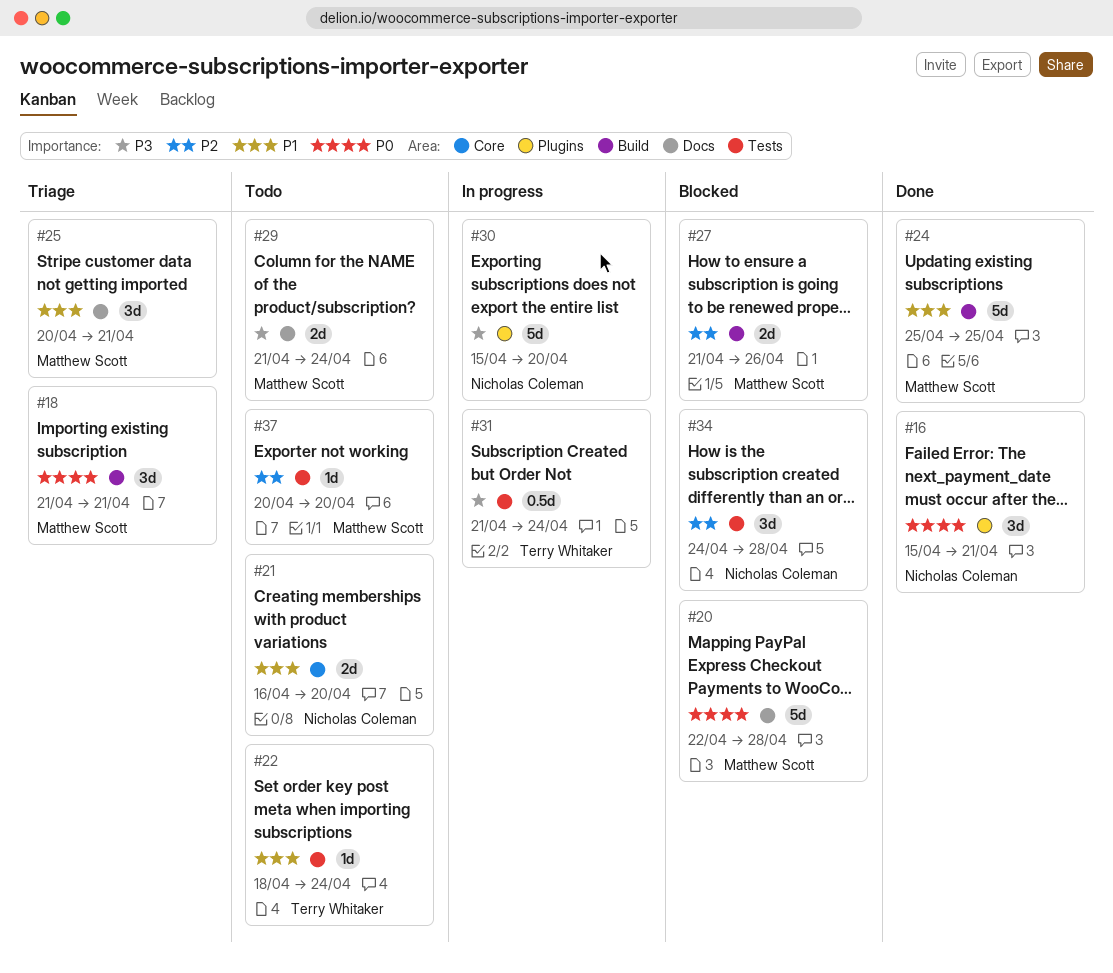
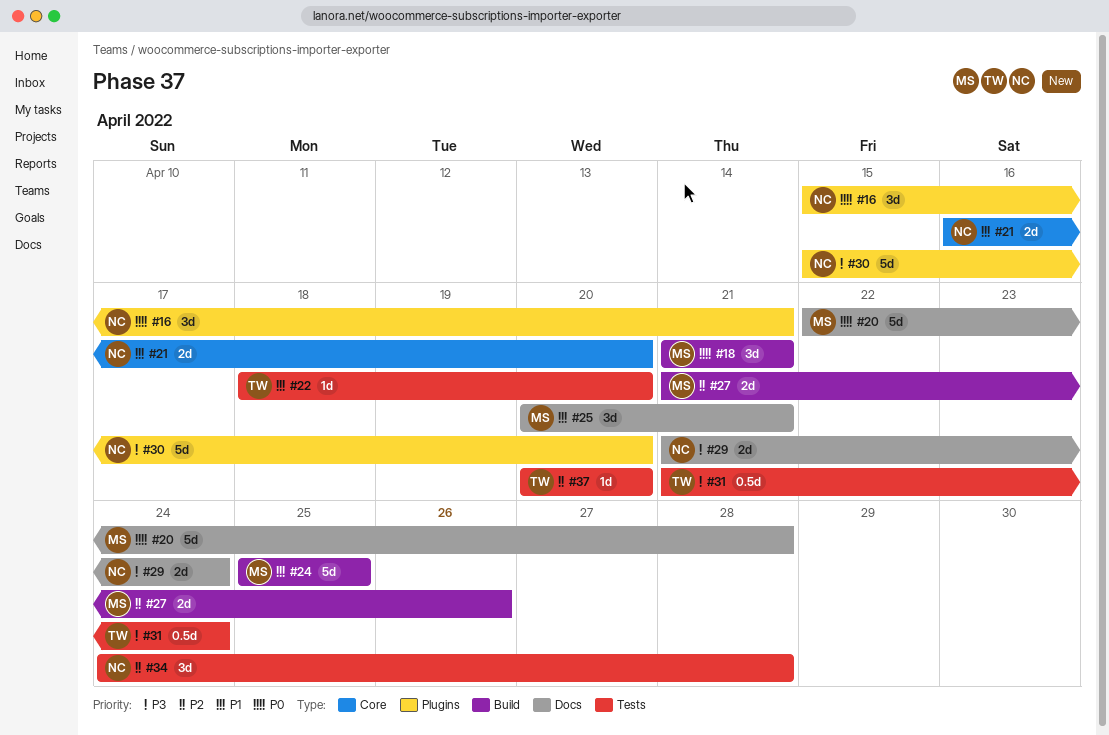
#22, due: Apr 24 -> Apr 20
#29, owner: Matthew Scott -> Nicholas Coleman
#37, owner: Matthew Scott -> Terry Whitaker

